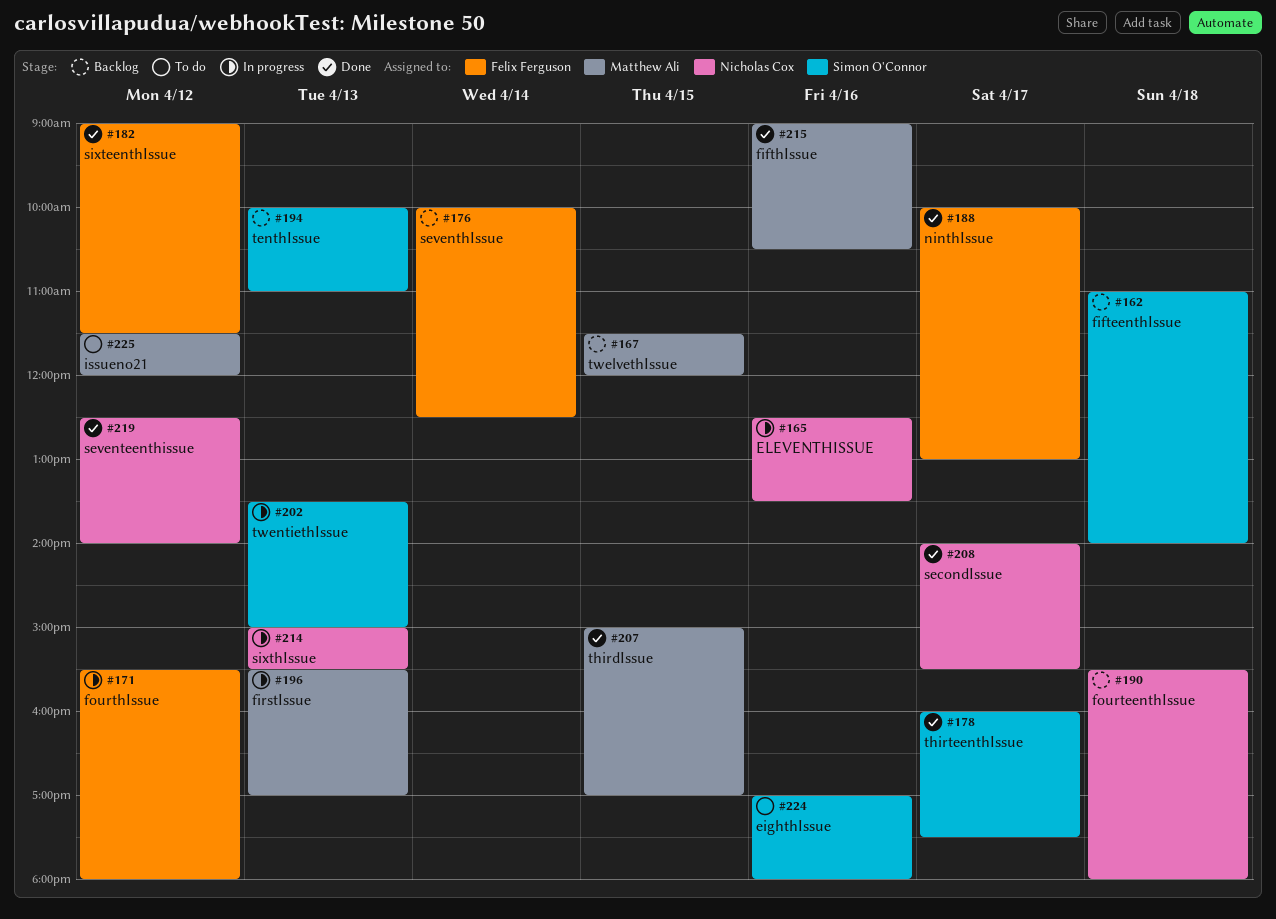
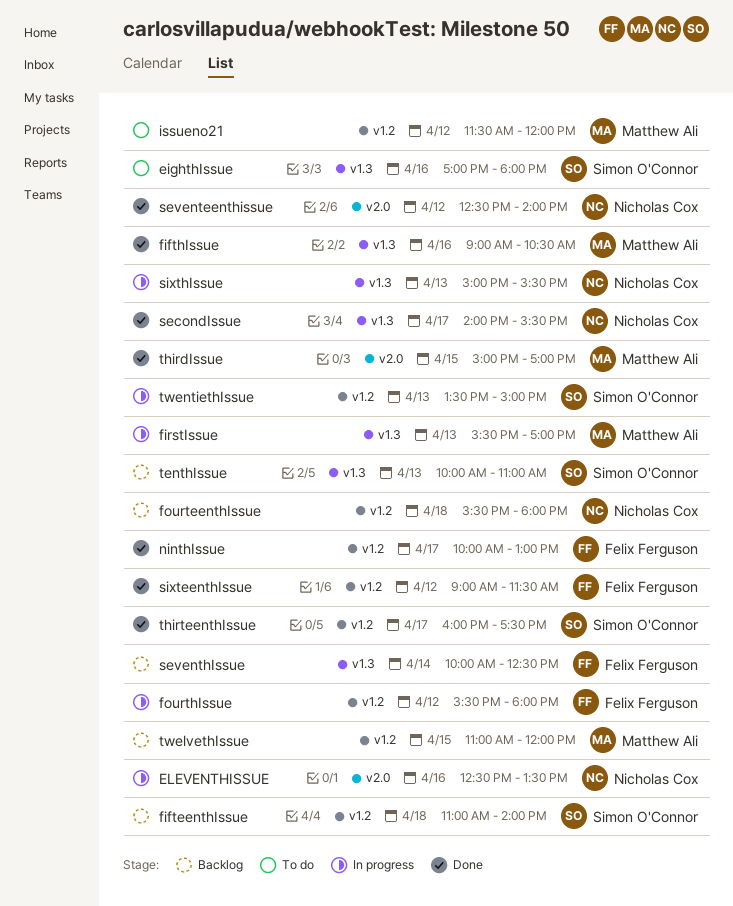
twelvethIssue, begins: 11:30 -> 11:00

